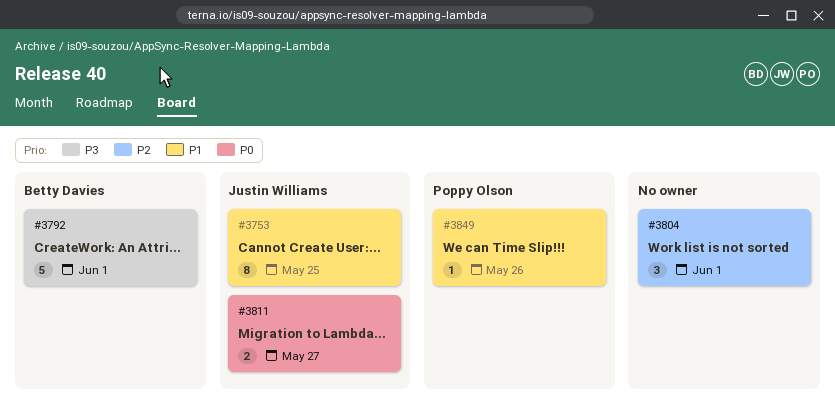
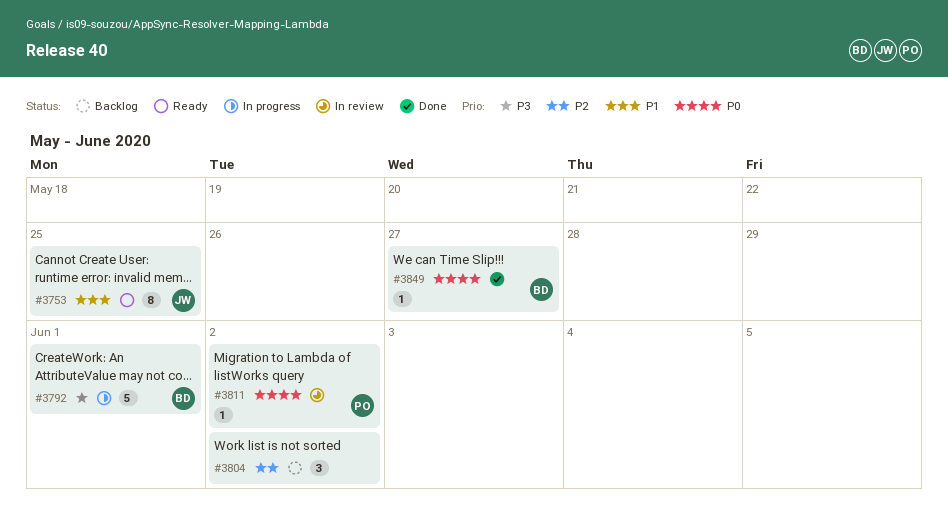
#3804, due: Jun 1 -> Jun 2
#3811, owner: Justin Williams -> Poppy Olson
#3811, estimate: 2 -> 1
#3811, due: May 27 -> Jun 2
#3849, owner: Poppy Olson -> Betty Davies
#3849, priority: P1 -> P0
#3849, due: May 26 -> May 27

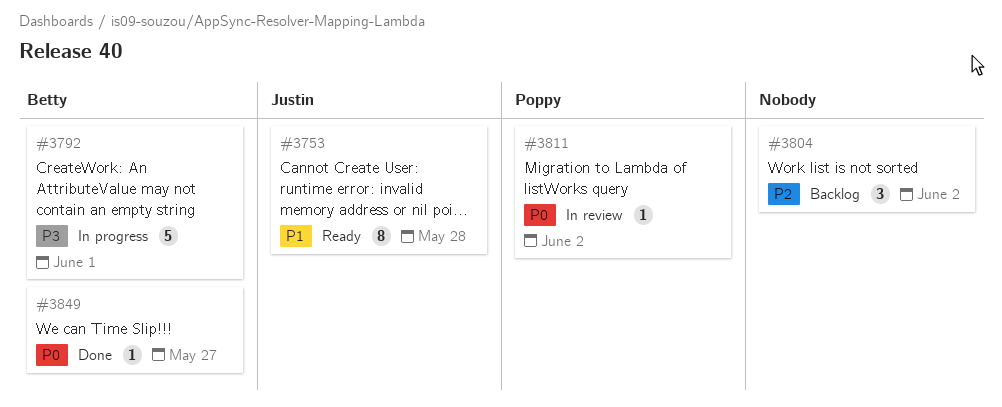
#3753, due: May 25 -> May 28

